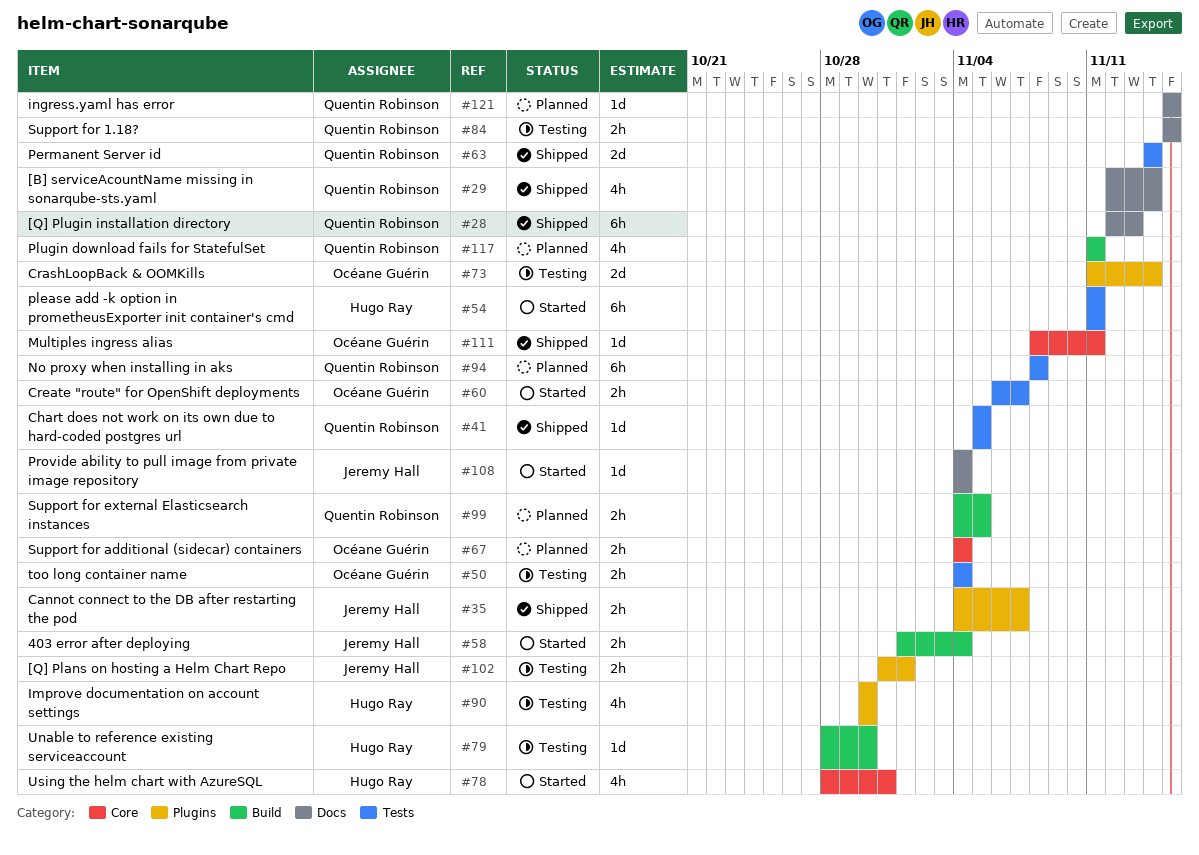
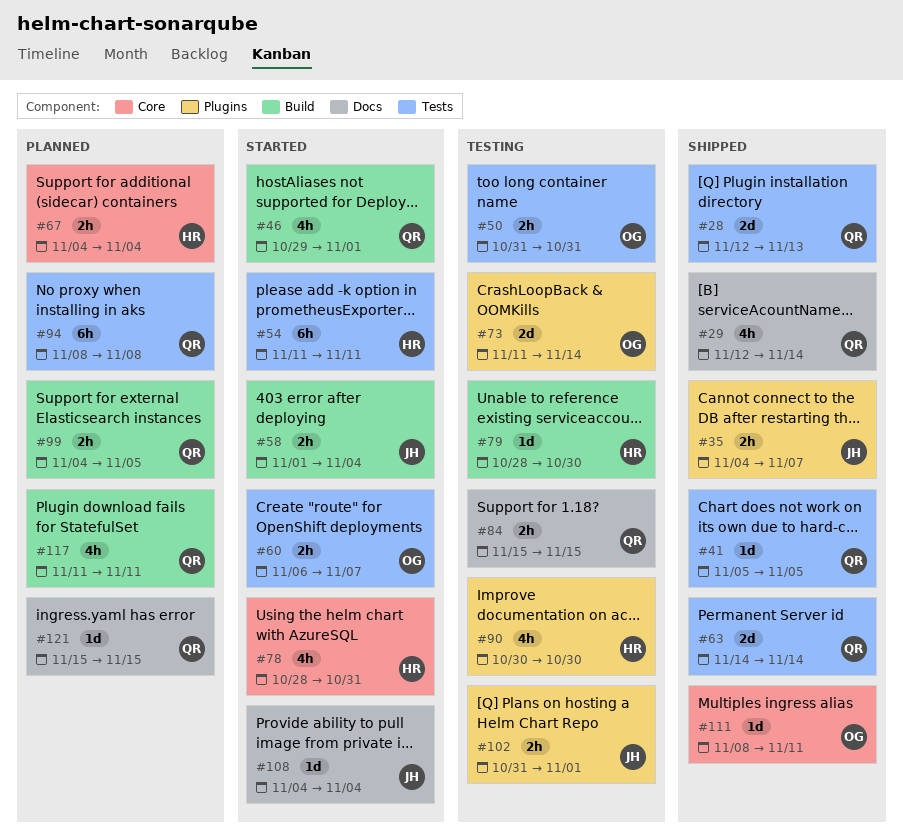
#28, label: Docs -> Tests
#28, estimate: 6h -> 2d
#46: none -> present
#50, start: Nov 4 -> Oct 31
#50, due: Nov 4 -> Oct 31
#67, owner: Océane Guérin -> Hugo Ray

